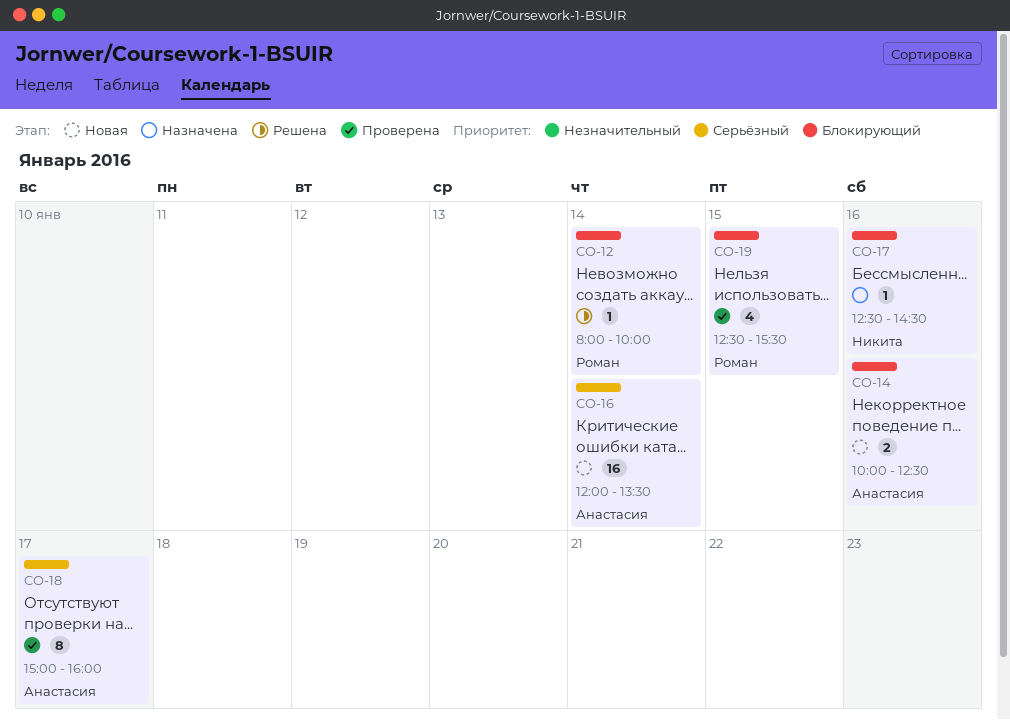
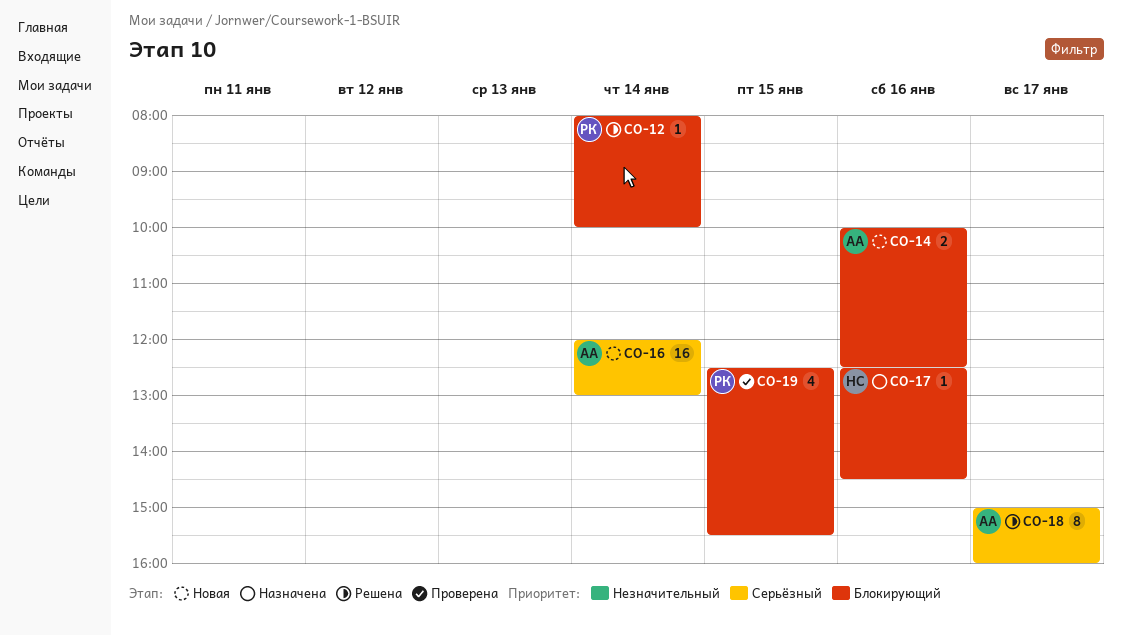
CO-16, ends: 13:30 -> 13:00
CO-18, status: Проверена -> Решена

